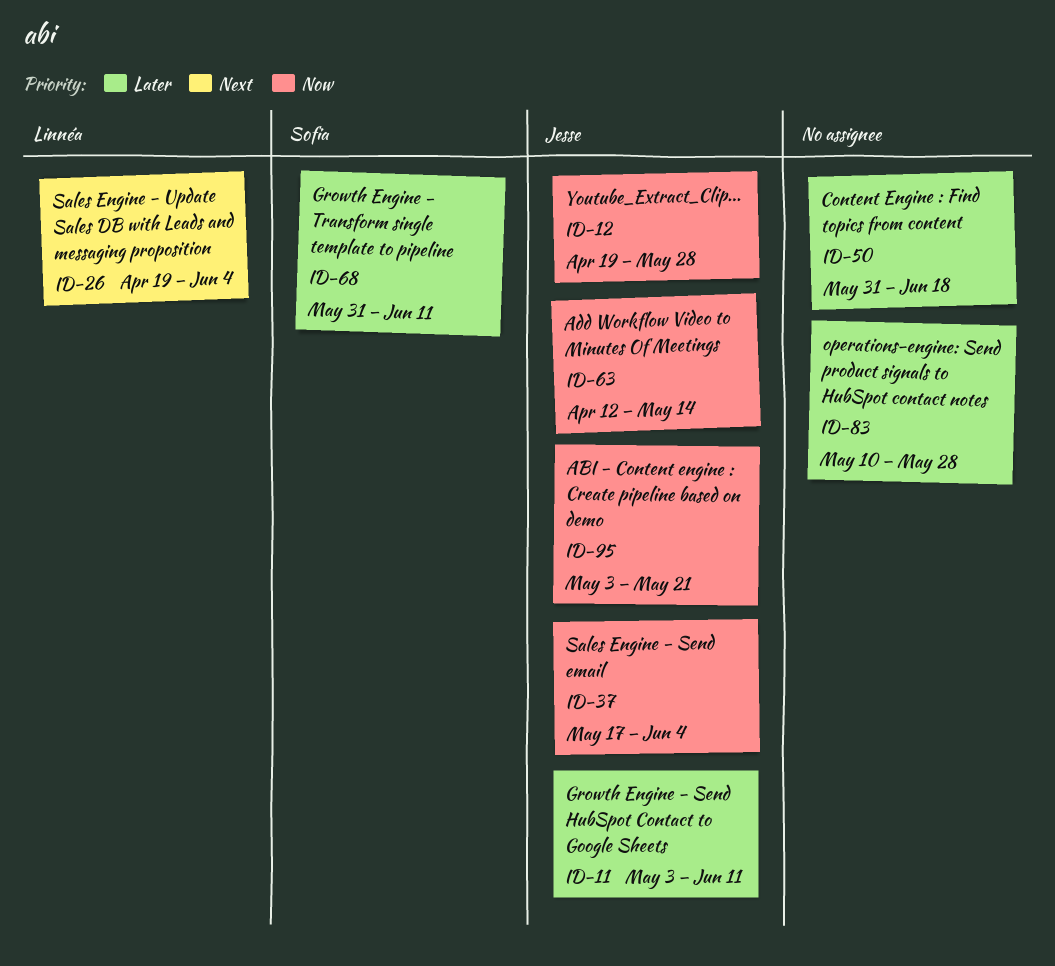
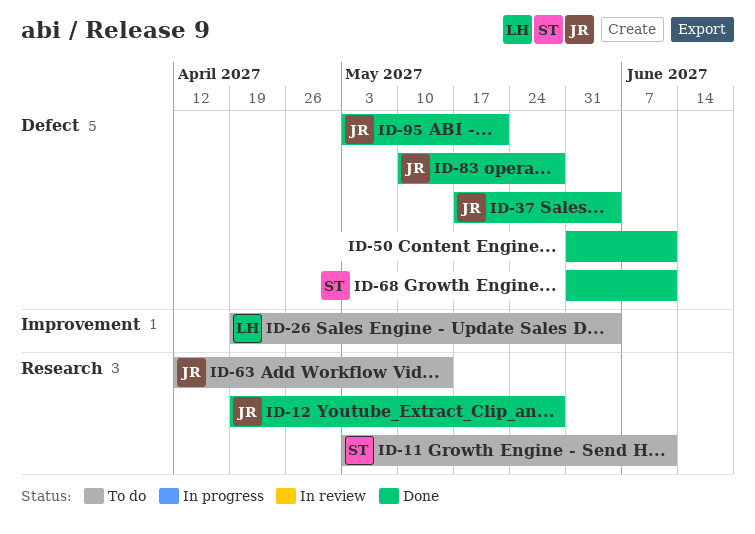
ID-11, owner: Jesse -> Sofia
ID-50, due: Jun 18 -> Jun 11
ID-83, owner: none -> Jesse

